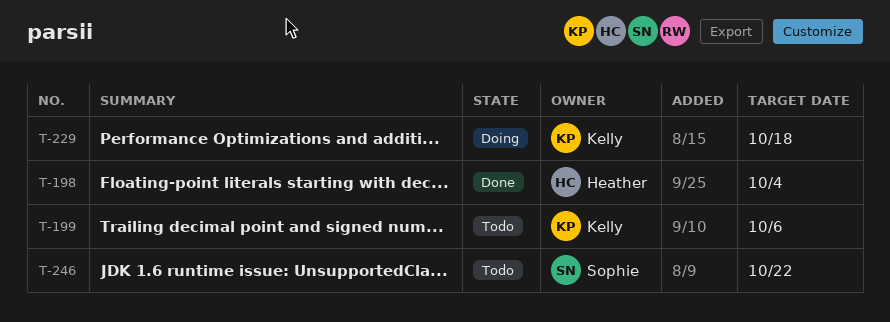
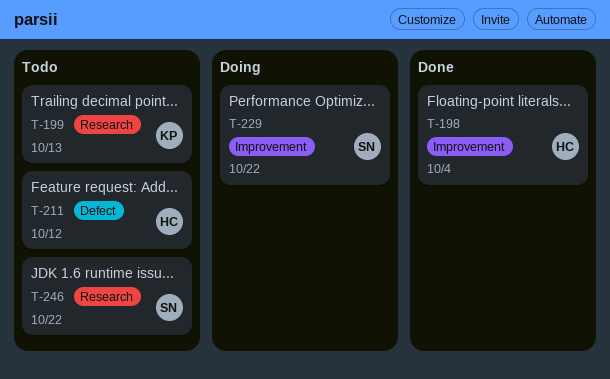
T-199, due: Oct 6 -> Oct 13
T-211: none -> present
T-229, owner: Kelly -> Sophie
T-229, due: Oct 18 -> Oct 22

